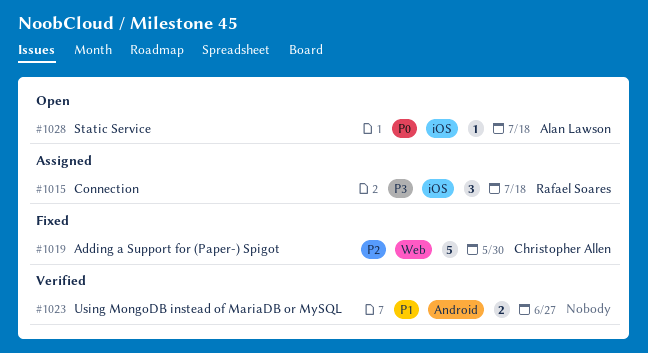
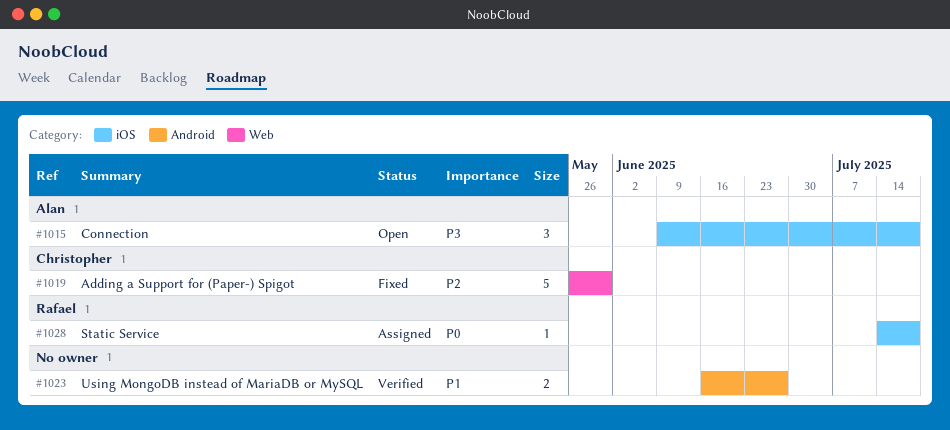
#1015, status: Assigned -> Open
#1015, owner: Rafael Soares -> Alan Lawson
#1028, status: Open -> Assigned
#1028, owner: Alan Lawson -> Rafael Soares

